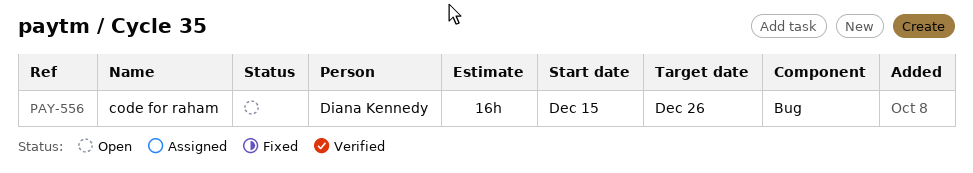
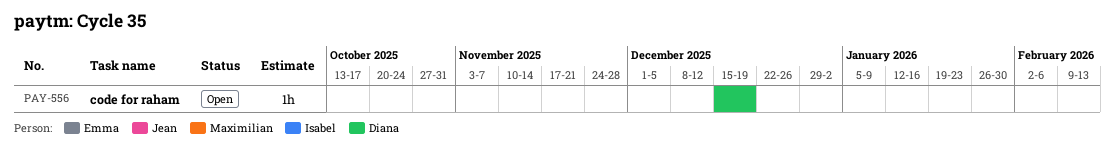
PAY-556, estimate: 16h -> 1h
PAY-556, due: Dec 26 -> Dec 19

